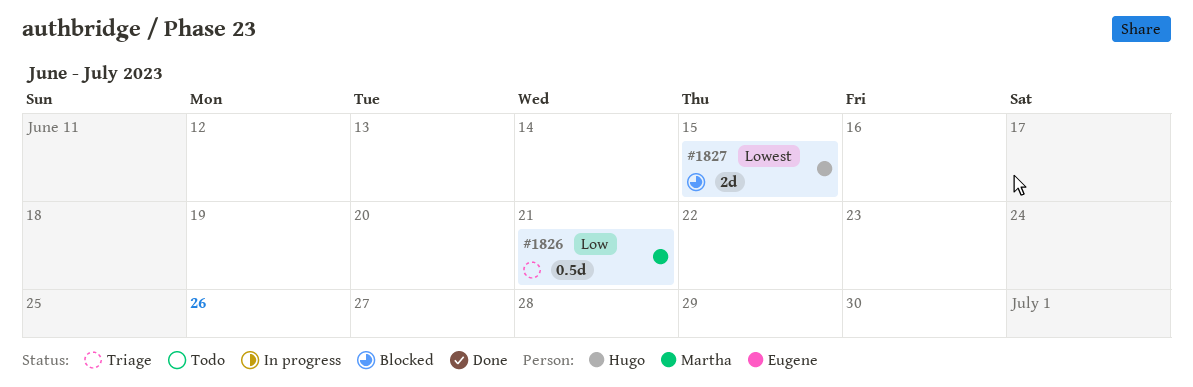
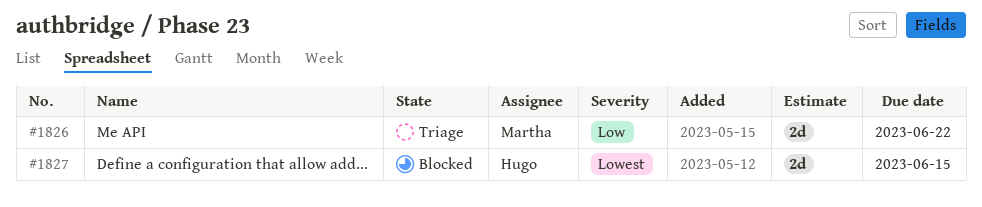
#1826, estimate: 0.5d -> 2d
#1826, due: Jun 21 -> Jun 22

